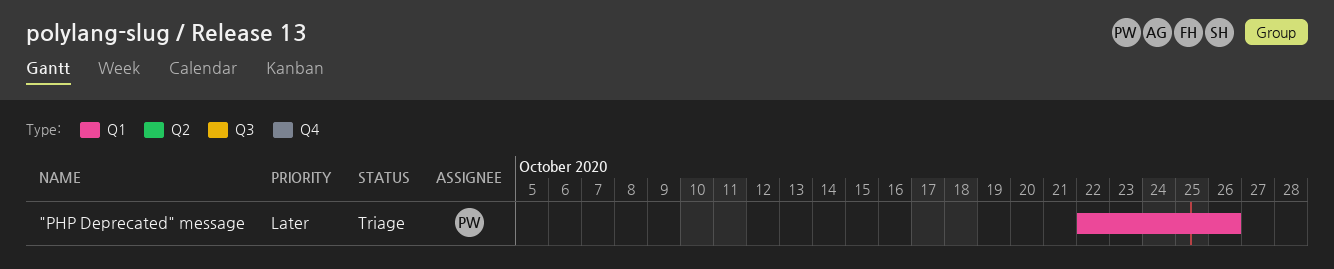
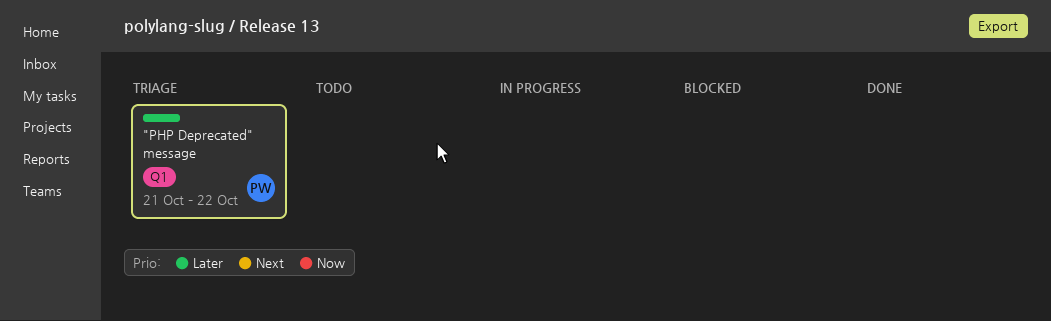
"PHP Deprecated" message, start: Oct 22 -> Oct 21
"PHP Deprecated" message, due: Oct 26 -> Oct 22

